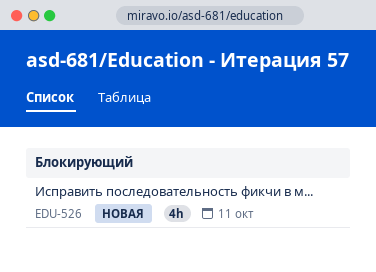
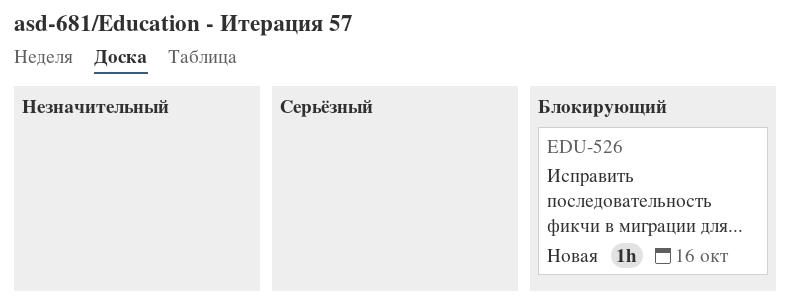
EDU-526, estimate: 4h -> 1h
EDU-526, due: Oct 11 -> Oct 16

